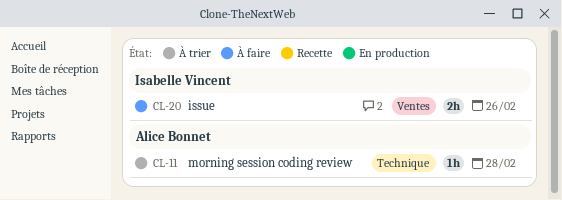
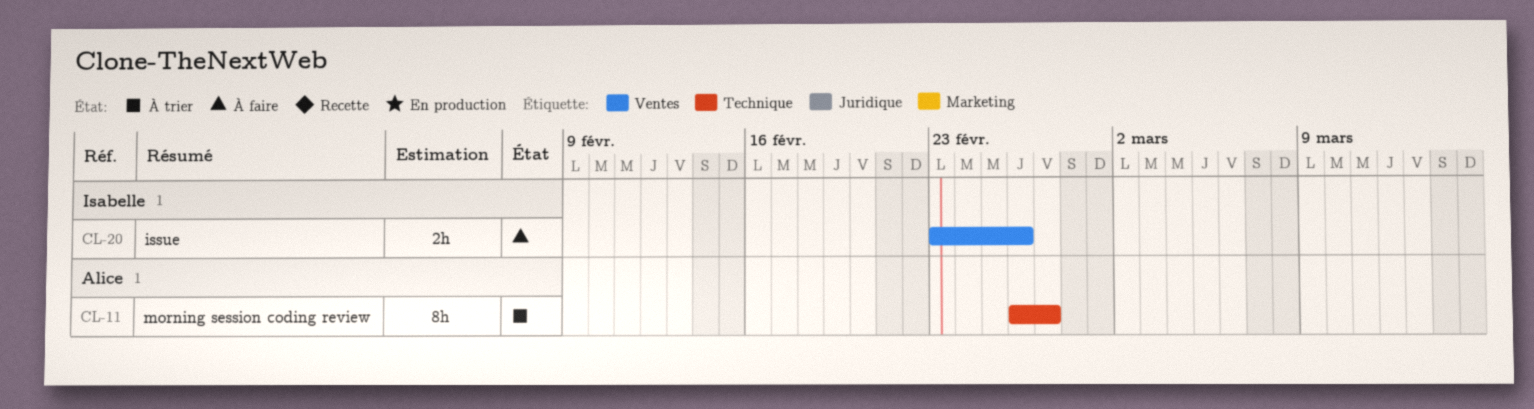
CL-11, estimate: 1h -> 8h
CL-11, due: Feb 28 -> Feb 27

